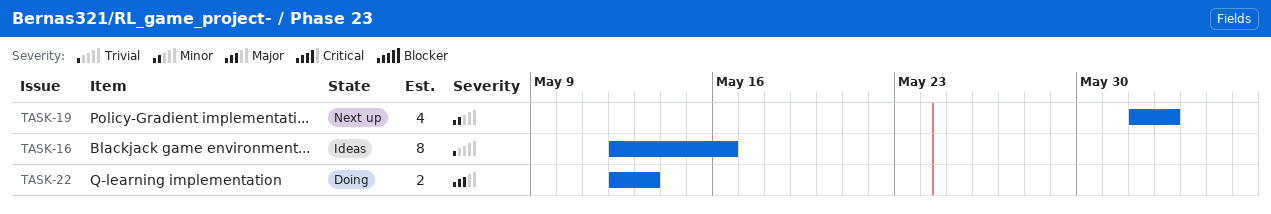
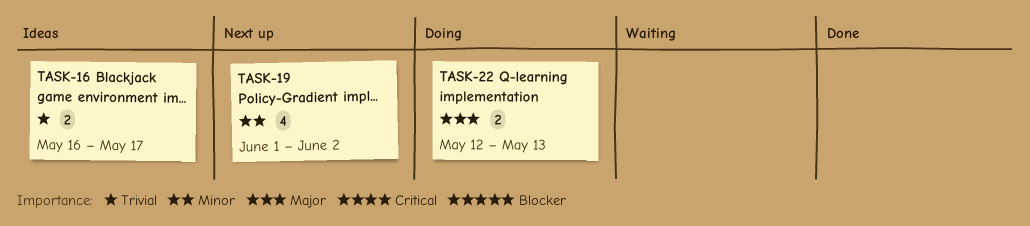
TASK-16, estimate: 8 -> 2
TASK-16, start: May 12 -> May 16
TASK-16, due: May 16 -> May 17

